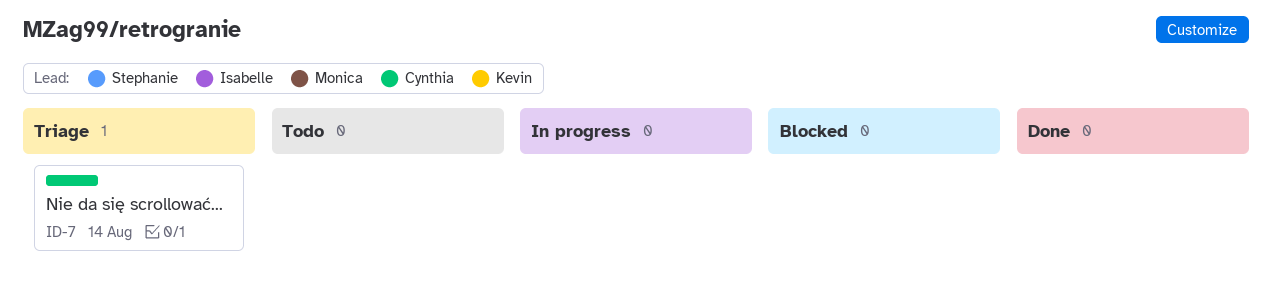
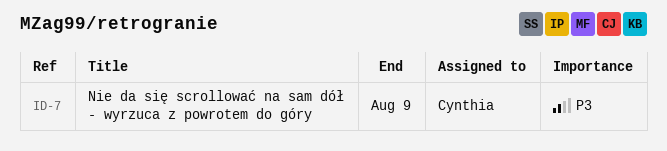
ID-7, due: Aug 14 -> Aug 9

